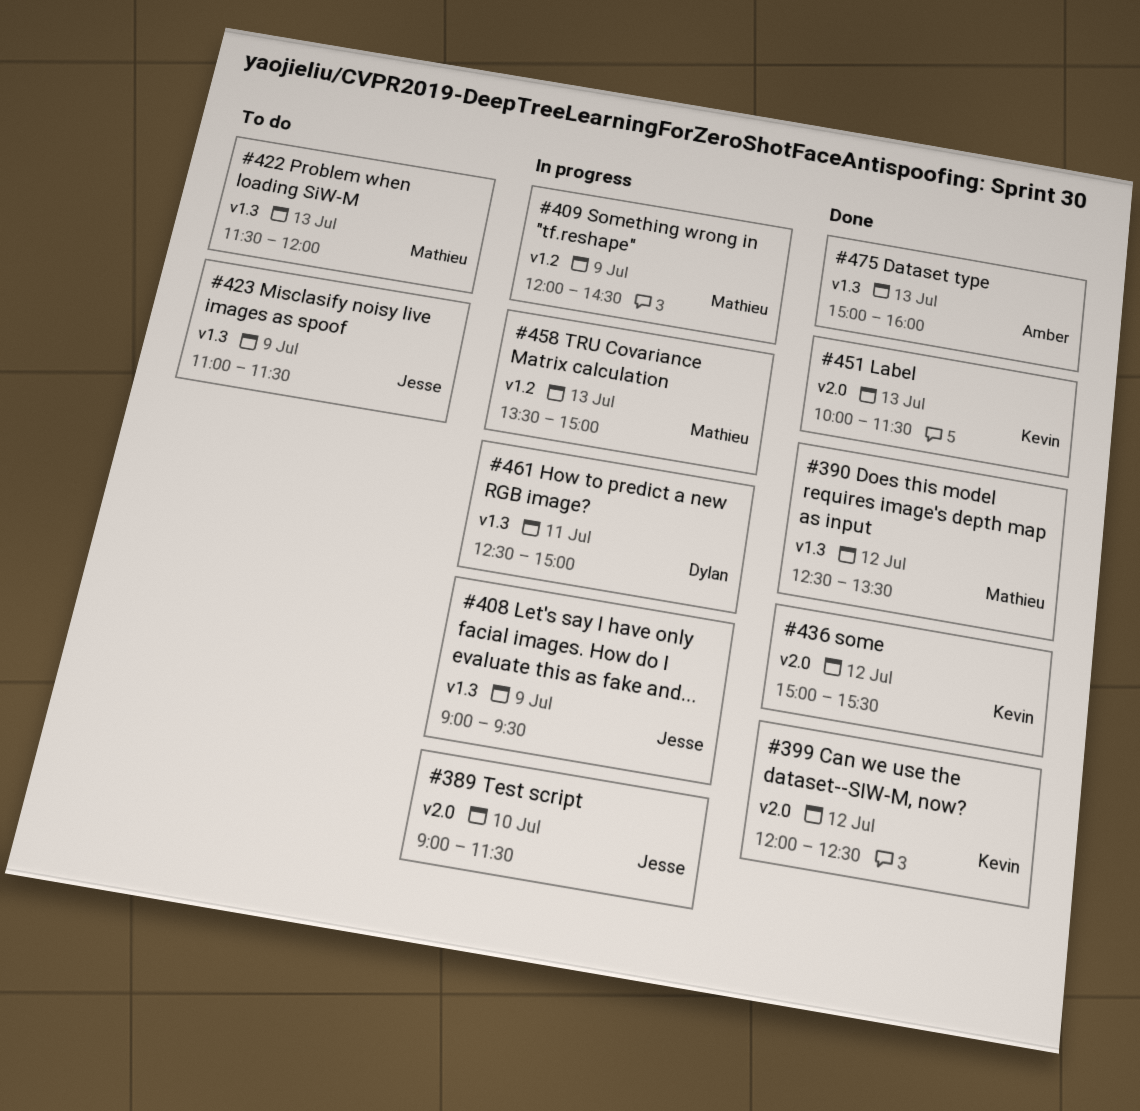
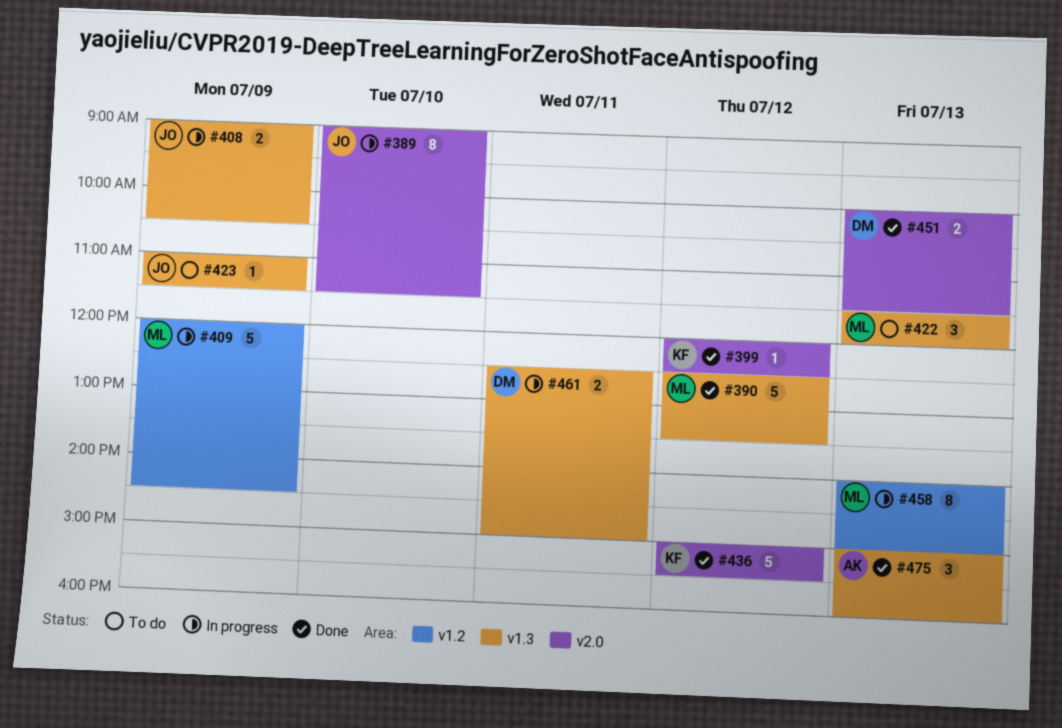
#408, ends: 09:30 -> 10:30
#451, owner: Kevin -> Dylan
#458, begins: 13:30 -> 14:00

